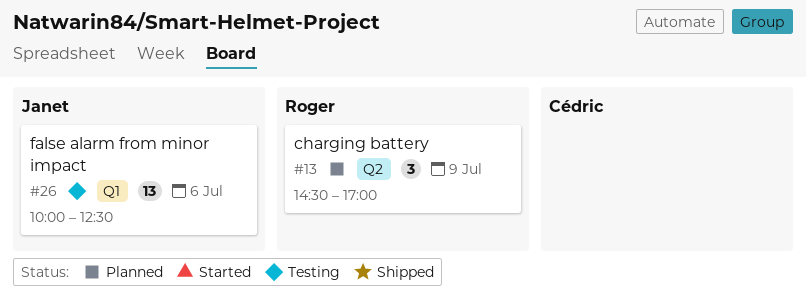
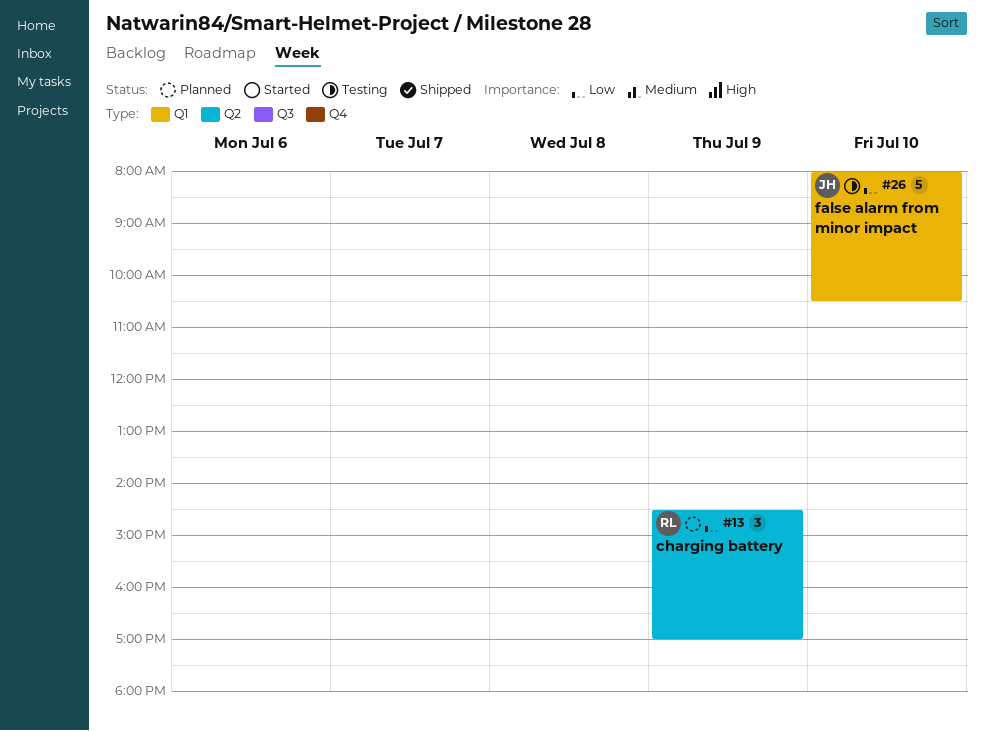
#26, estimate: 13 -> 5
#26, day: Jul 6 -> Jul 10
#26, begins: 10:00 -> 08:00
#26, ends: 12:30 -> 10:30

